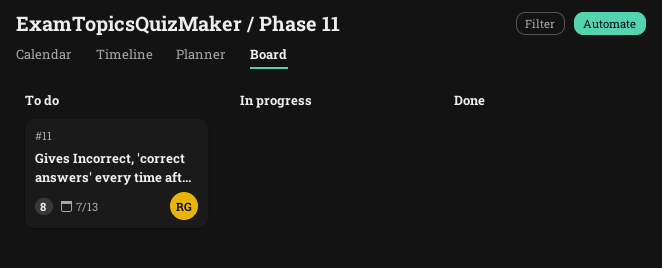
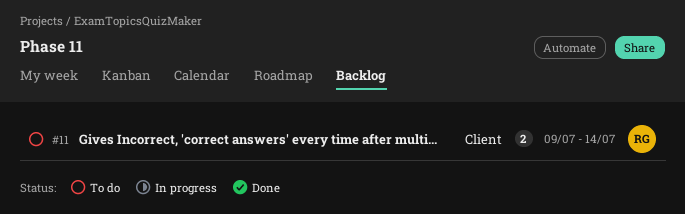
#11, estimate: 8 -> 2
#11, due: Jul 13 -> Jul 14

